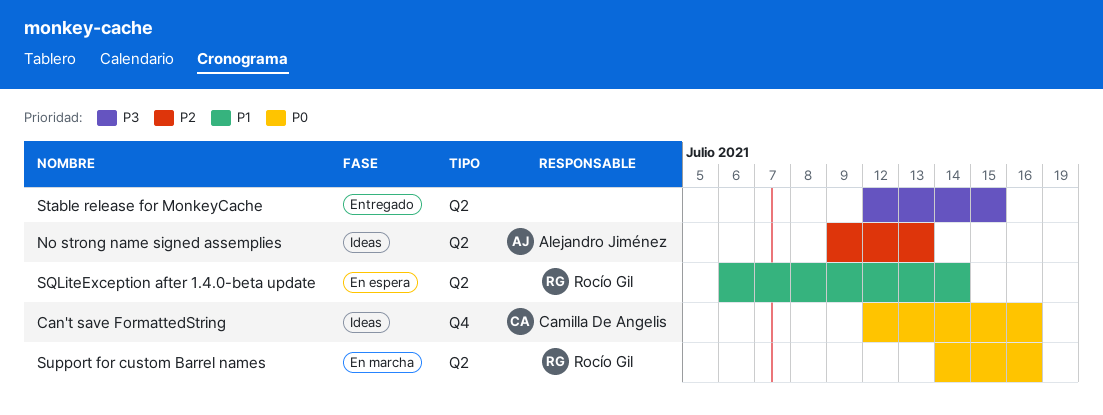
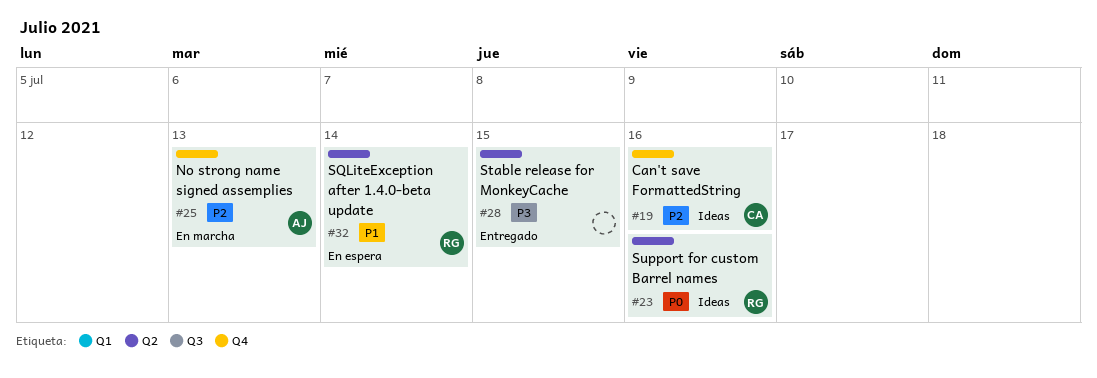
Can't save FormattedString, priority: P0 -> P2
No strong name signed assemplies, status: Ideas -> En marcha
No strong name signed assemplies, label: Q2 -> Q4
Support for custom Barrel names, status: En marcha -> Ideas

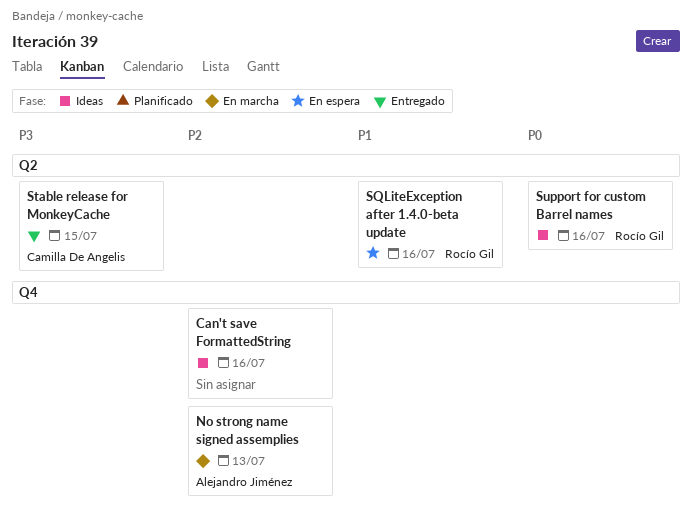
Can't save FormattedString, owner: Camilla De Angelis -> none
SQLiteException after 1.4.0-beta update, due: Jul 14 -> Jul 16
Stable release for MonkeyCache, owner: none -> Camilla De Angelis

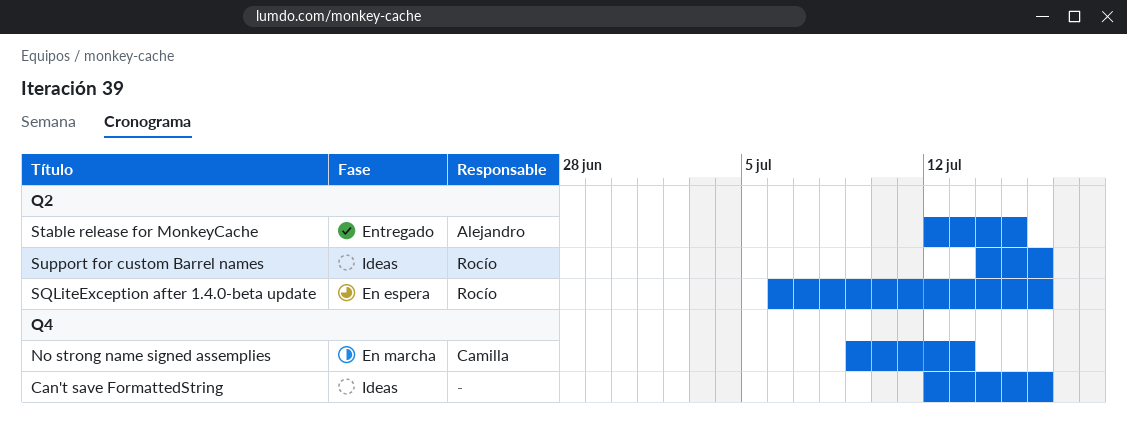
No strong name signed assemplies, owner: Alejandro Jiménez -> Camilla De Angelis
Stable release for MonkeyCache, owner: Camilla De Angelis -> Alejandro Jiménez

